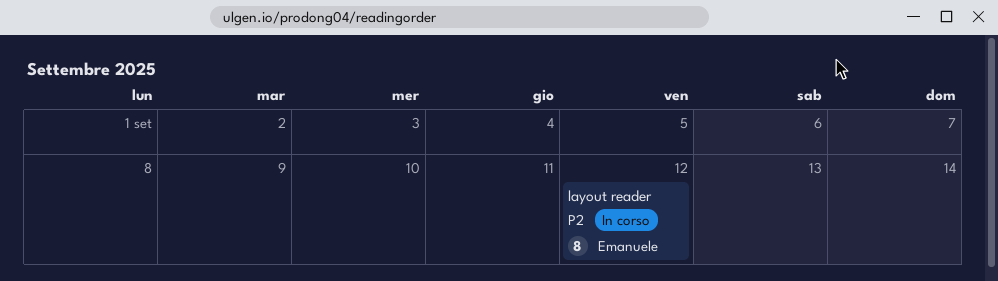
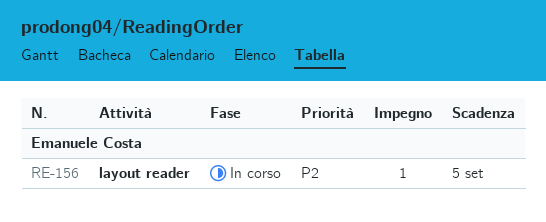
layout reader, estimate: 8 -> 1
layout reader, due: Sep 12 -> Sep 5

